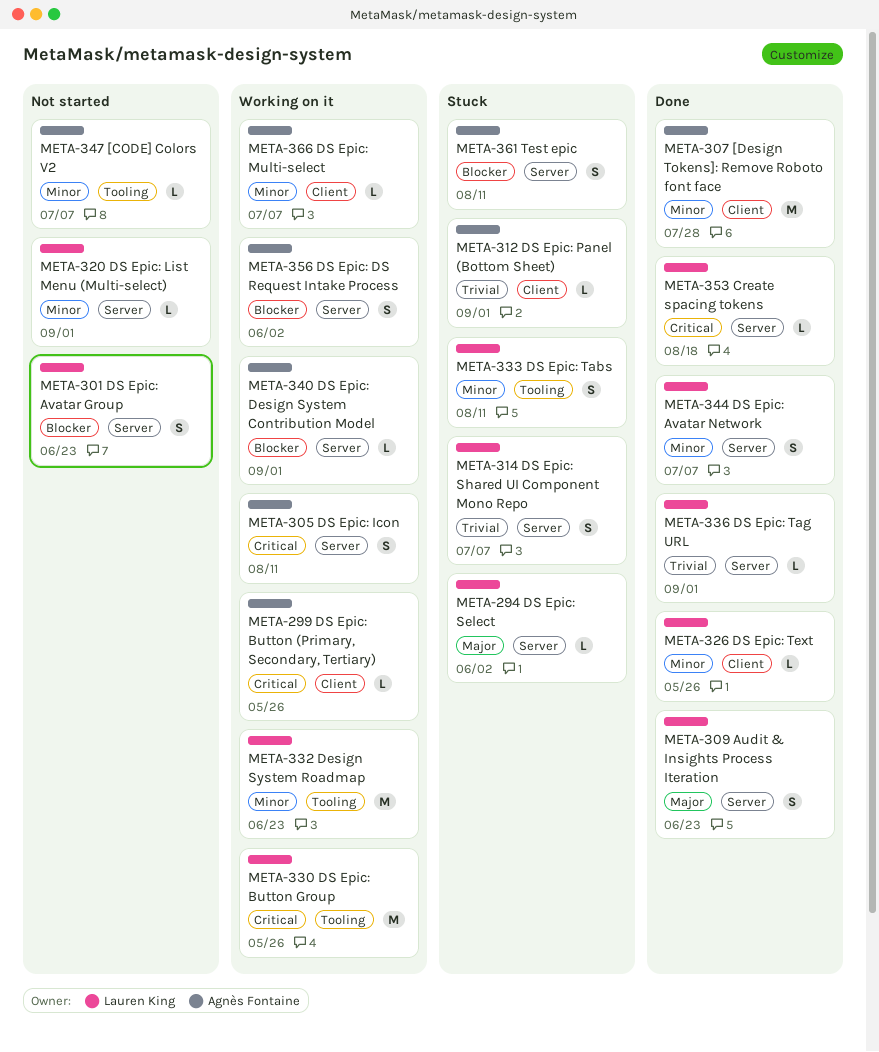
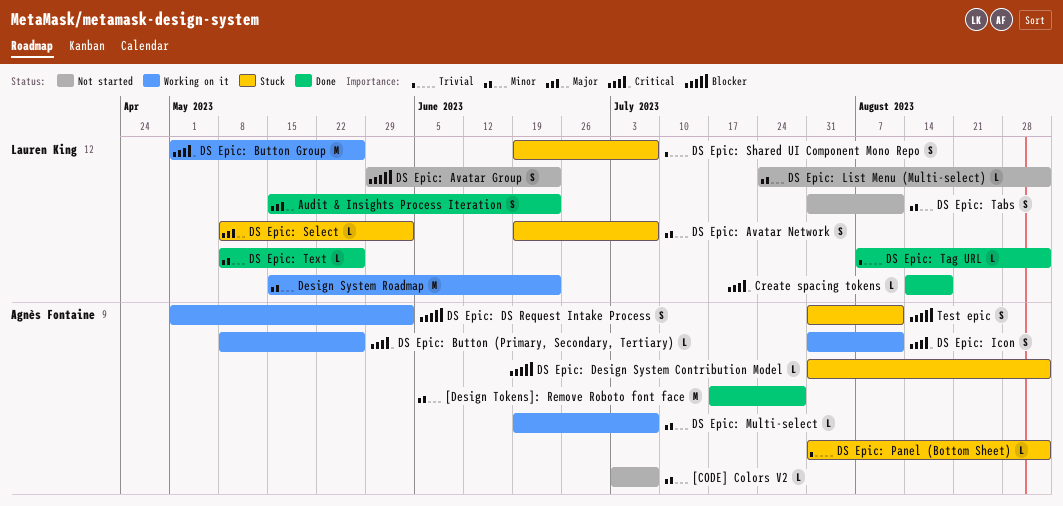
DS Epic: Avatar Network, status: Done -> Stuck
DS Epic: Design System Contribution Model, status: Working on it -> Stuck
DS Epic: Tabs, status: Stuck -> Not started

